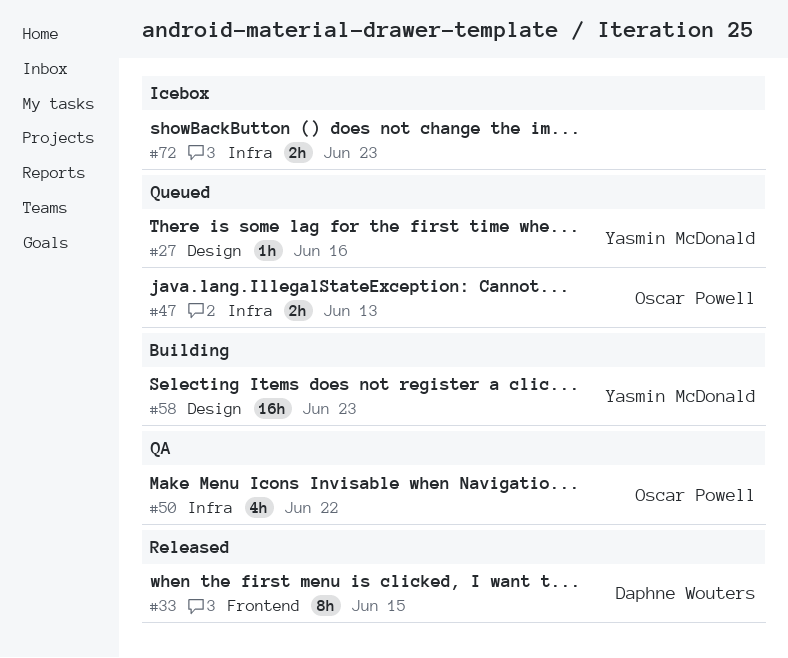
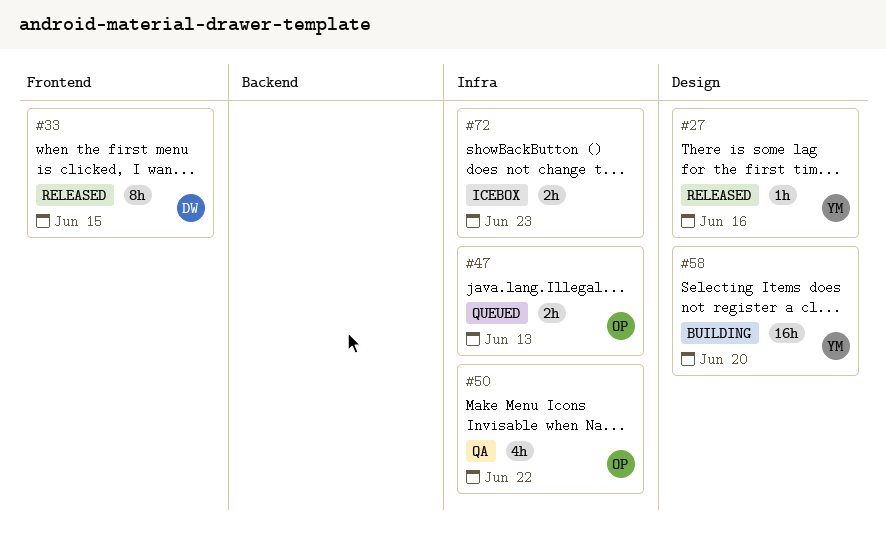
#27, status: Queued -> Released
#58, due: Jun 23 -> Jun 20

